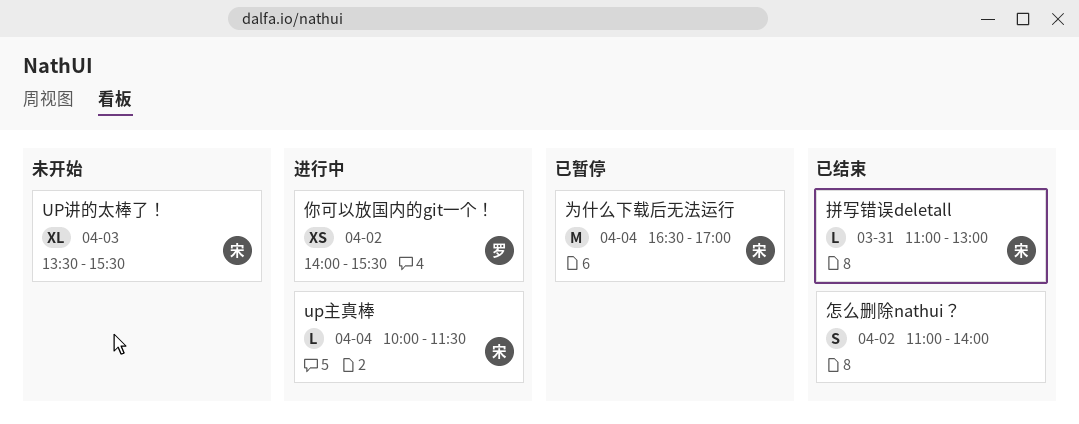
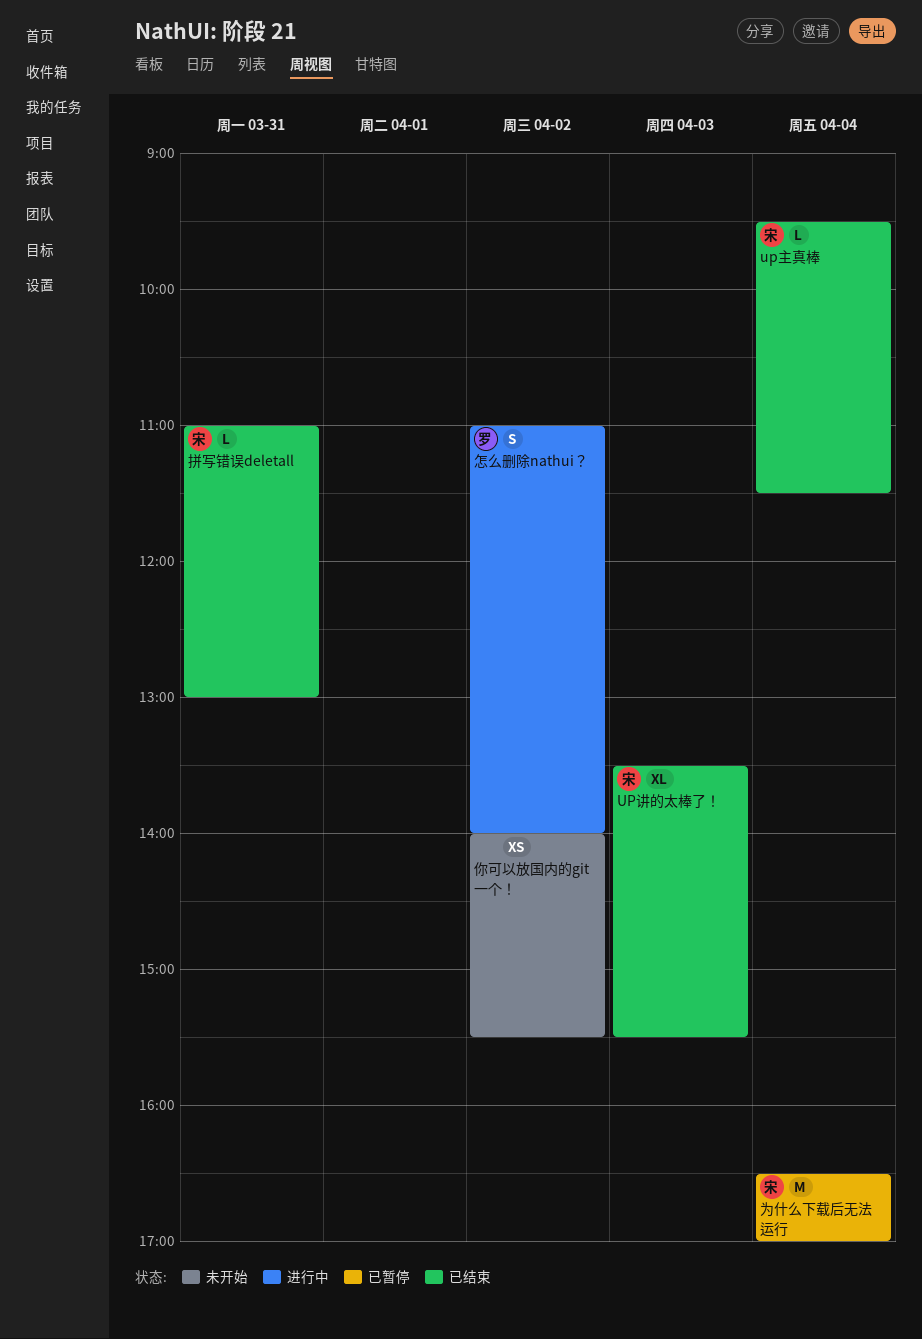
up主真棒, status: 进行中 -> 已结束
up主真棒, begins: 10:00 -> 09:30
UP讲的太棒了！, status: 未开始 -> 已结束
你可以放国内的git一个！, status: 进行中 -> 未开始
你可以放国内的git一个！, owner: 罗 -> none
怎么删除nathui？, status: 已结束 -> 进行中
怎么删除nathui？, owner: none -> 罗

